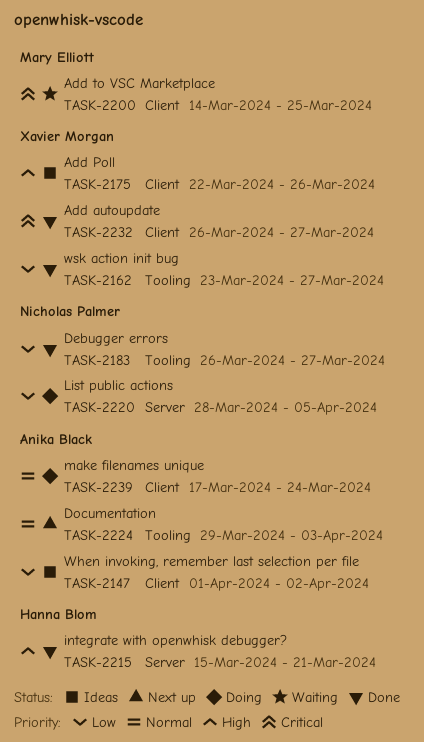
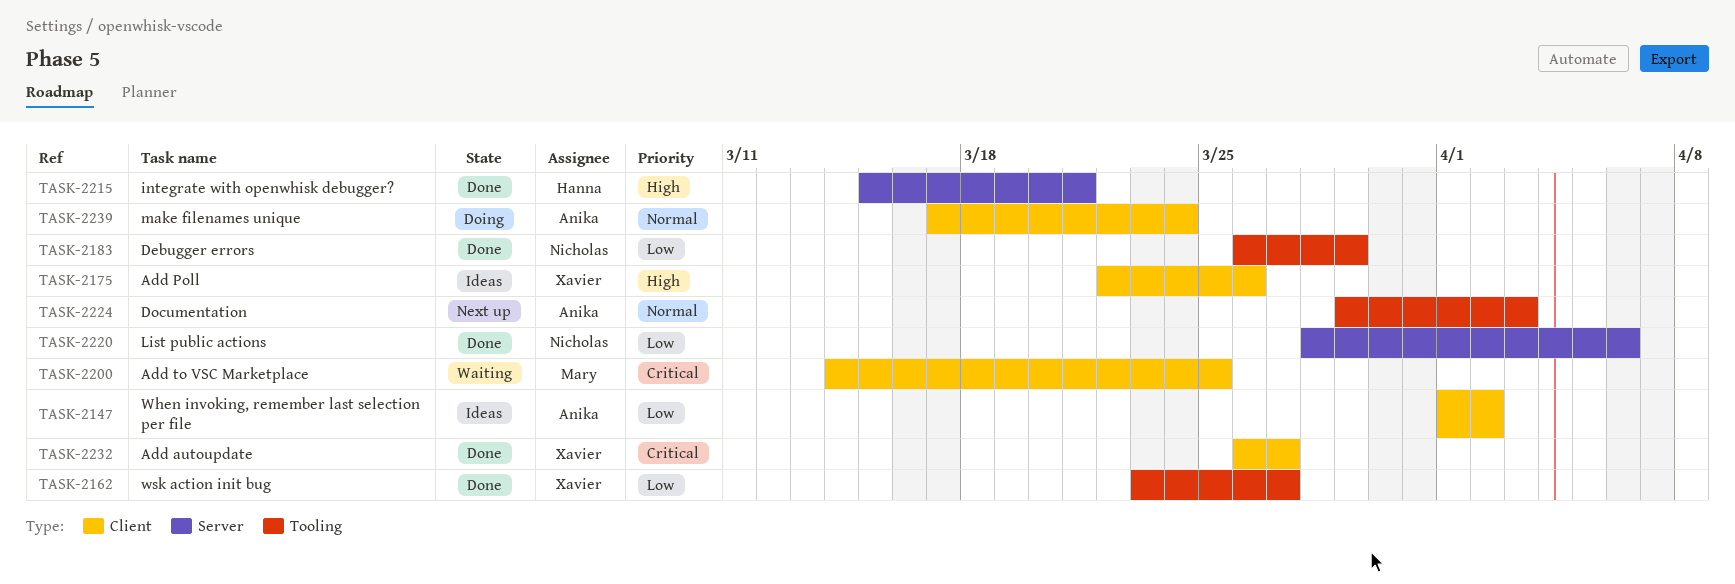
TASK-2183, due: Mar 27 -> Mar 29
TASK-2220, status: Doing -> Done
TASK-2220, due: Apr 5 -> Apr 6

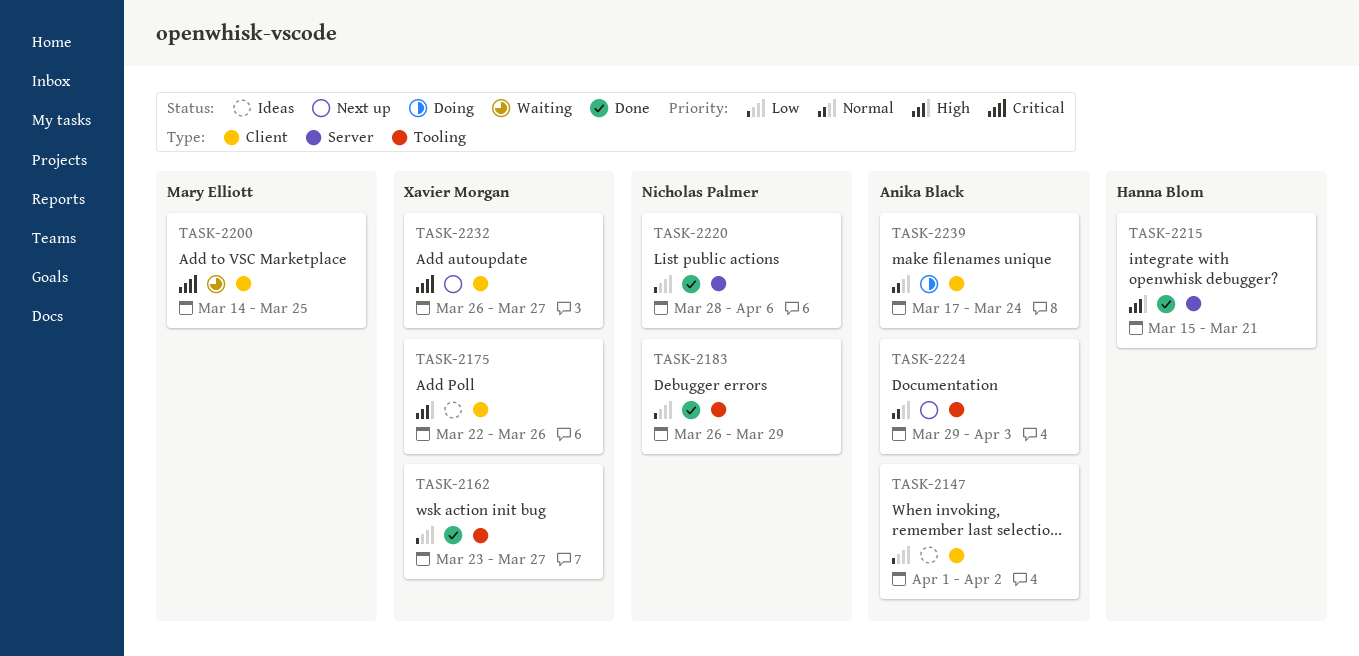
TASK-2232, status: Done -> Next up

